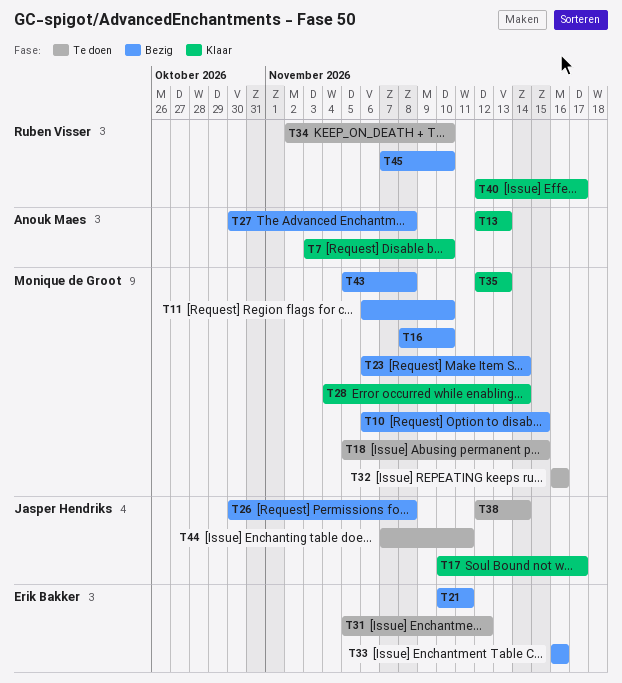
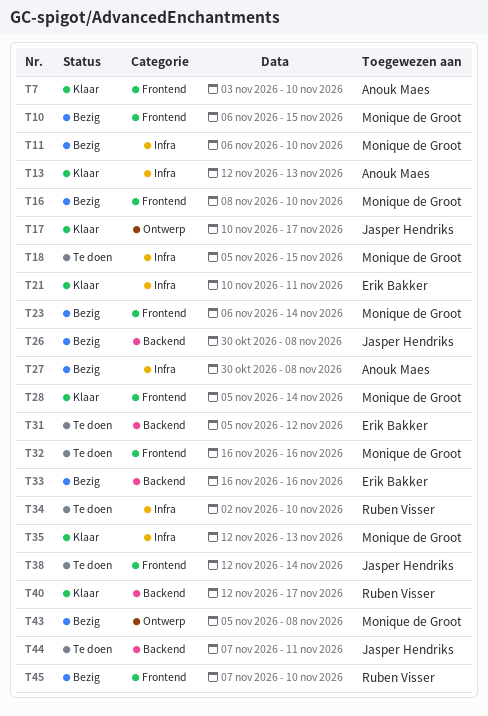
T21, status: Bezig -> Klaar
T28, start: Nov 4 -> Nov 5

